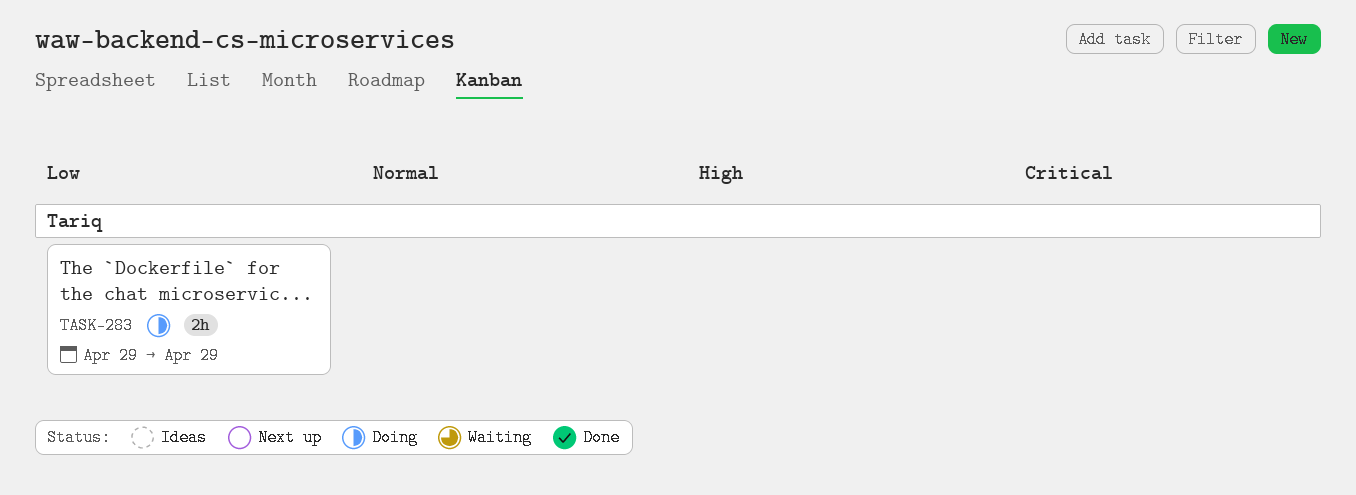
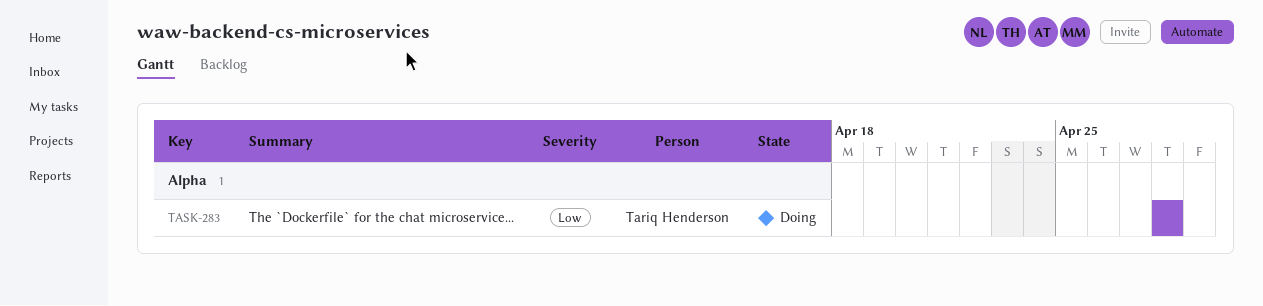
TASK-283, start: Apr 29 -> Apr 28
TASK-283, due: Apr 29 -> Apr 28

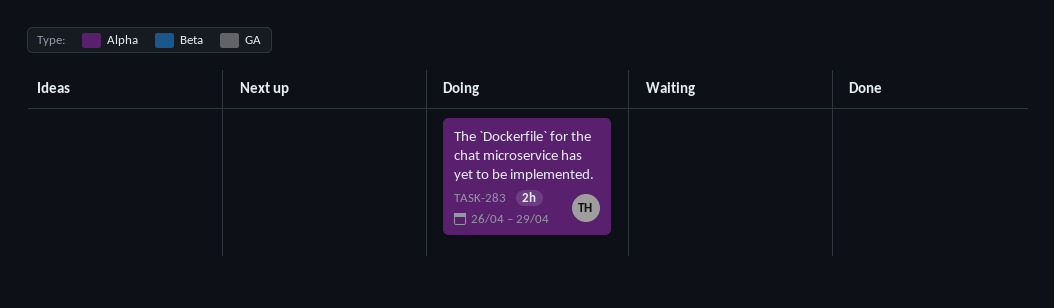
TASK-283, start: Apr 28 -> Apr 26
TASK-283, due: Apr 28 -> Apr 29

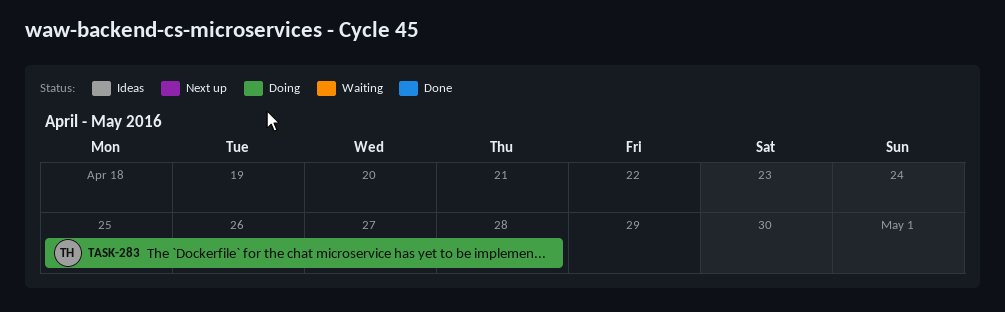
TASK-283, start: Apr 26 -> Apr 25
TASK-283, due: Apr 29 -> Apr 28

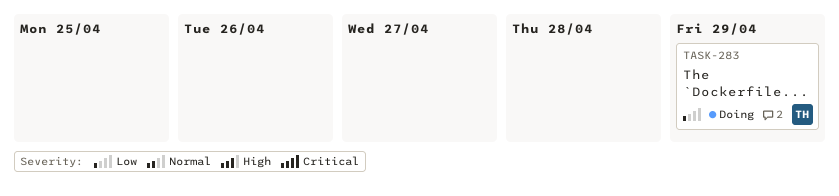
TASK-283, due: Apr 28 -> Apr 29

